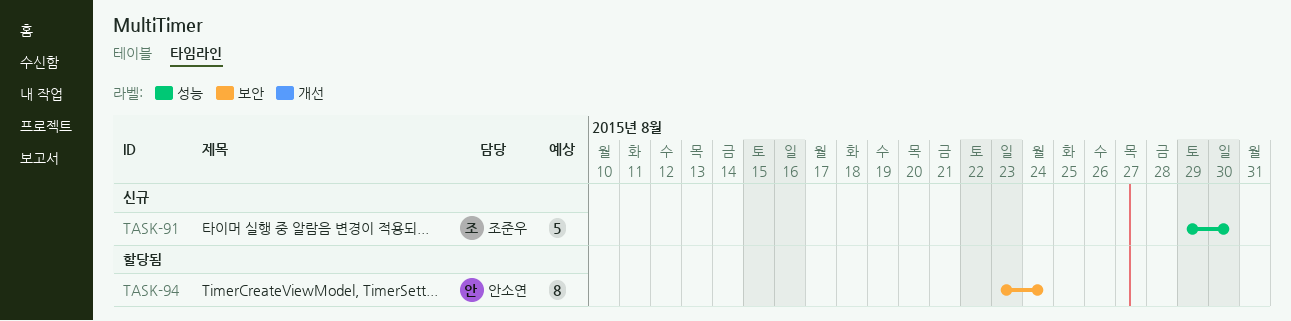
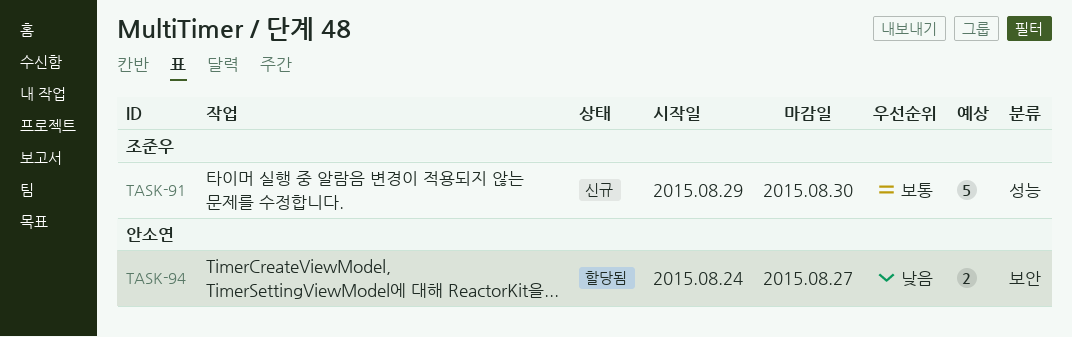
TASK-94, estimate: 8 -> 2
TASK-94, start: Aug 23 -> Aug 24
TASK-94, due: Aug 24 -> Aug 27

